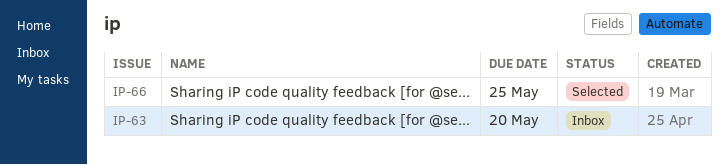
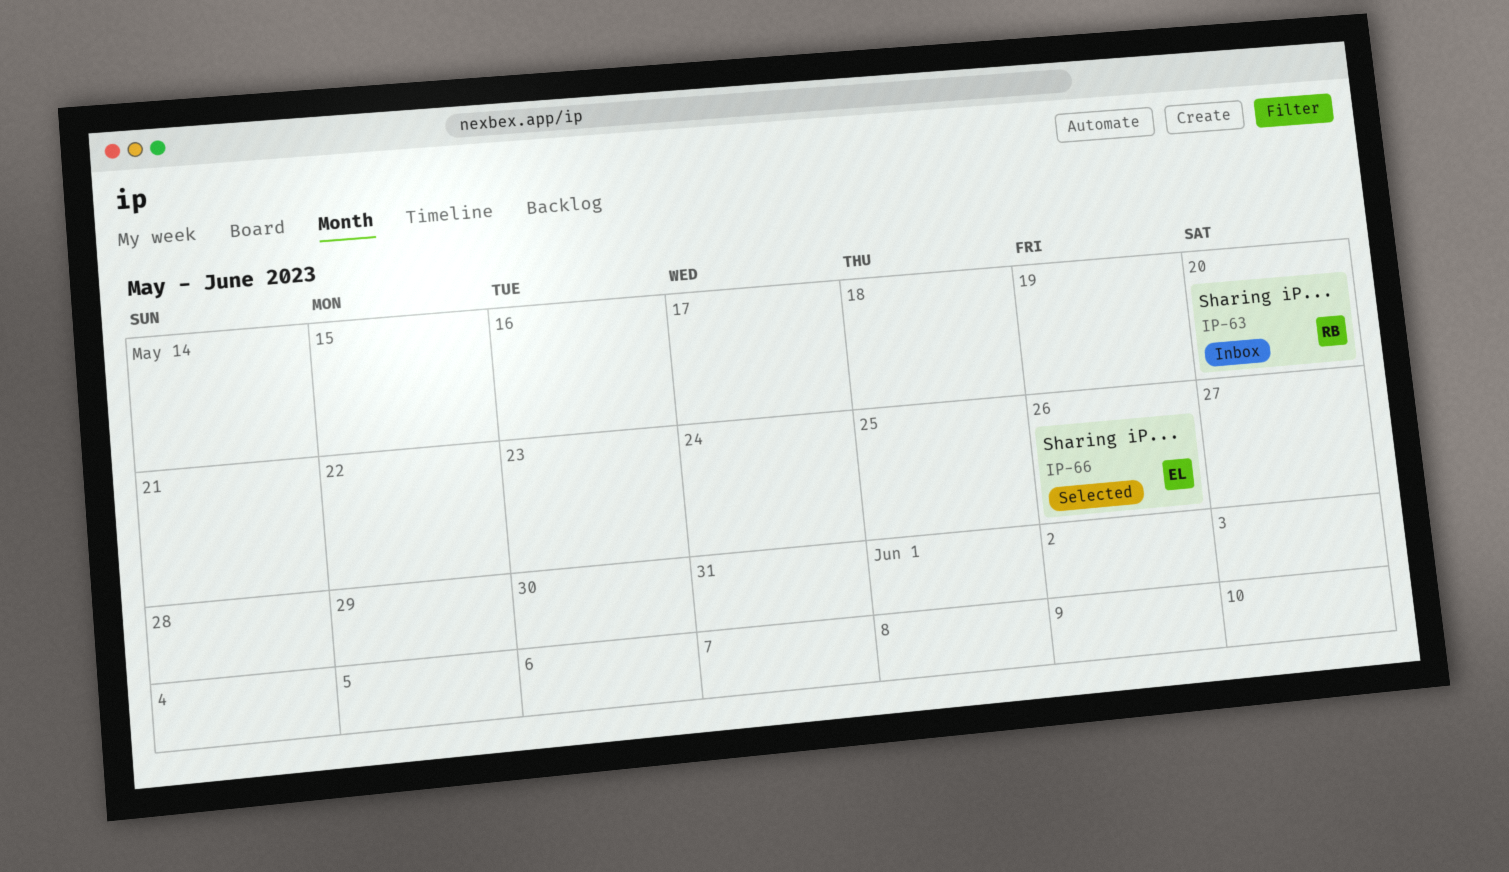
IP-66, due: May 25 -> May 26

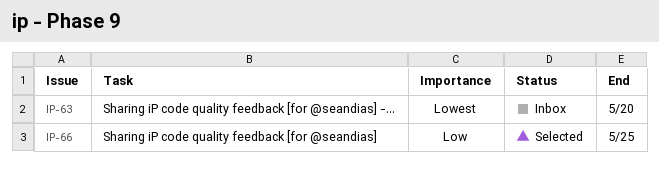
IP-66, due: May 26 -> May 25

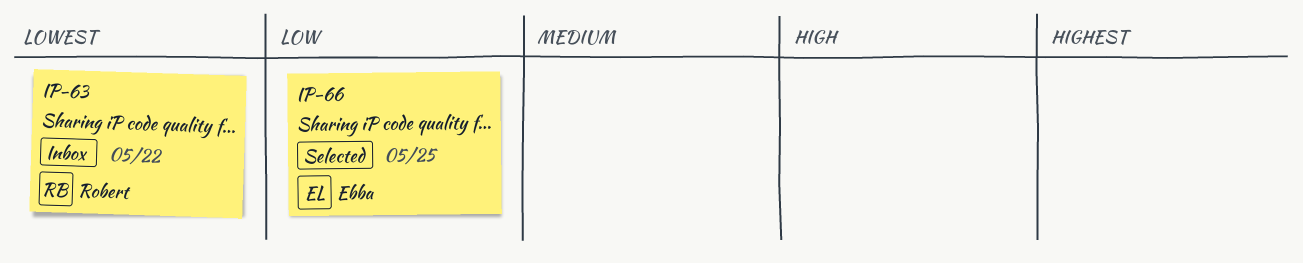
IP-63, due: May 20 -> May 22

